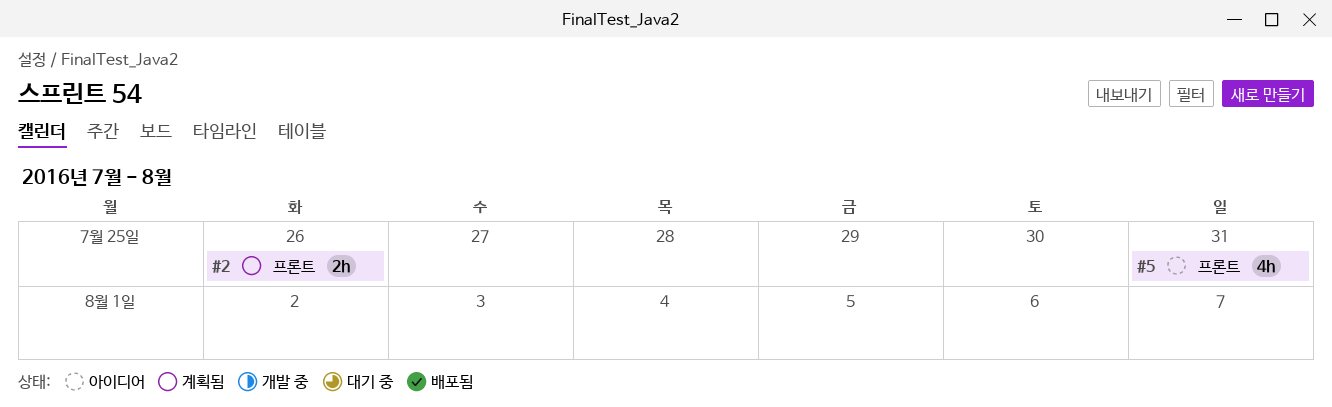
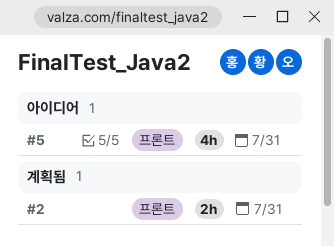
#2, due: Jul 26 -> Jul 31

